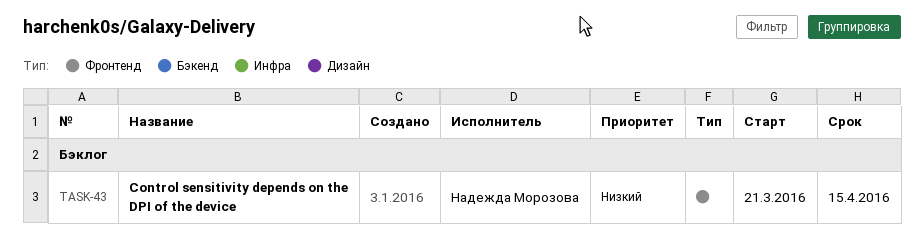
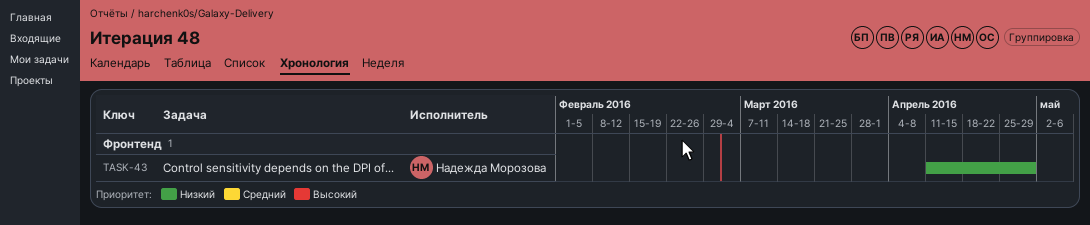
TASK-43, start: Mar 21 -> Apr 11
TASK-43, due: Apr 15 -> Apr 29

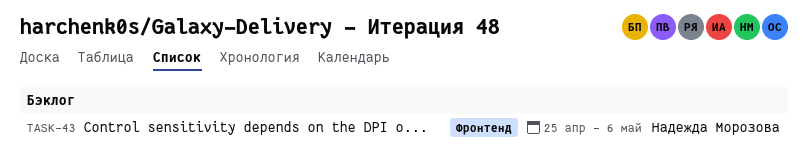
TASK-43, start: Apr 11 -> Apr 25
TASK-43, due: Apr 29 -> May 6

